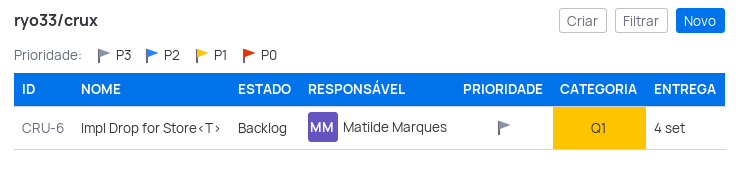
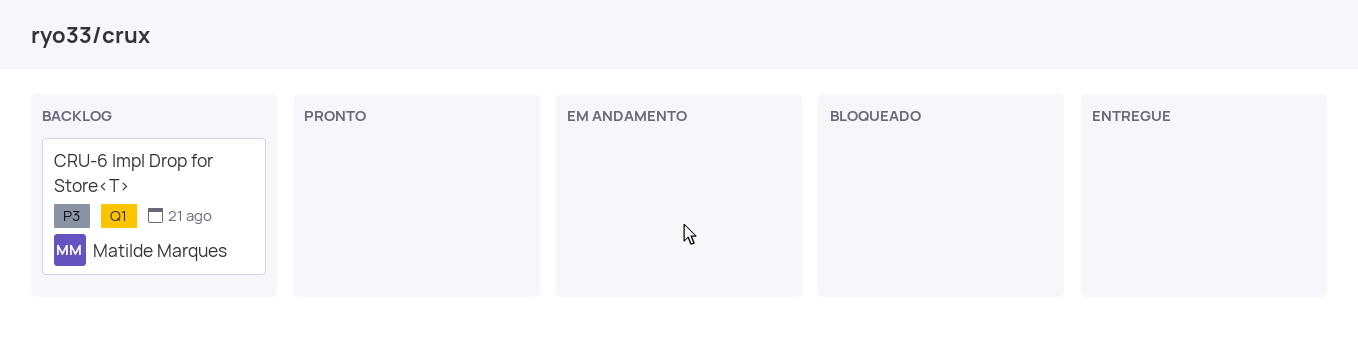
CRU-6, due: Sep 4 -> Aug 21

